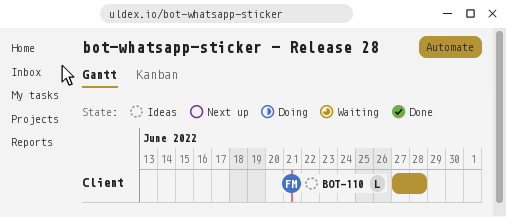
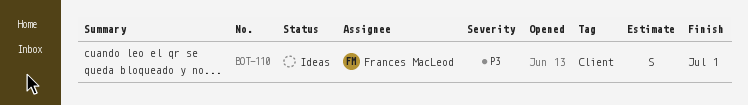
BOT-110, estimate: L -> S
BOT-110, due: Jun 28 -> Jul 1

